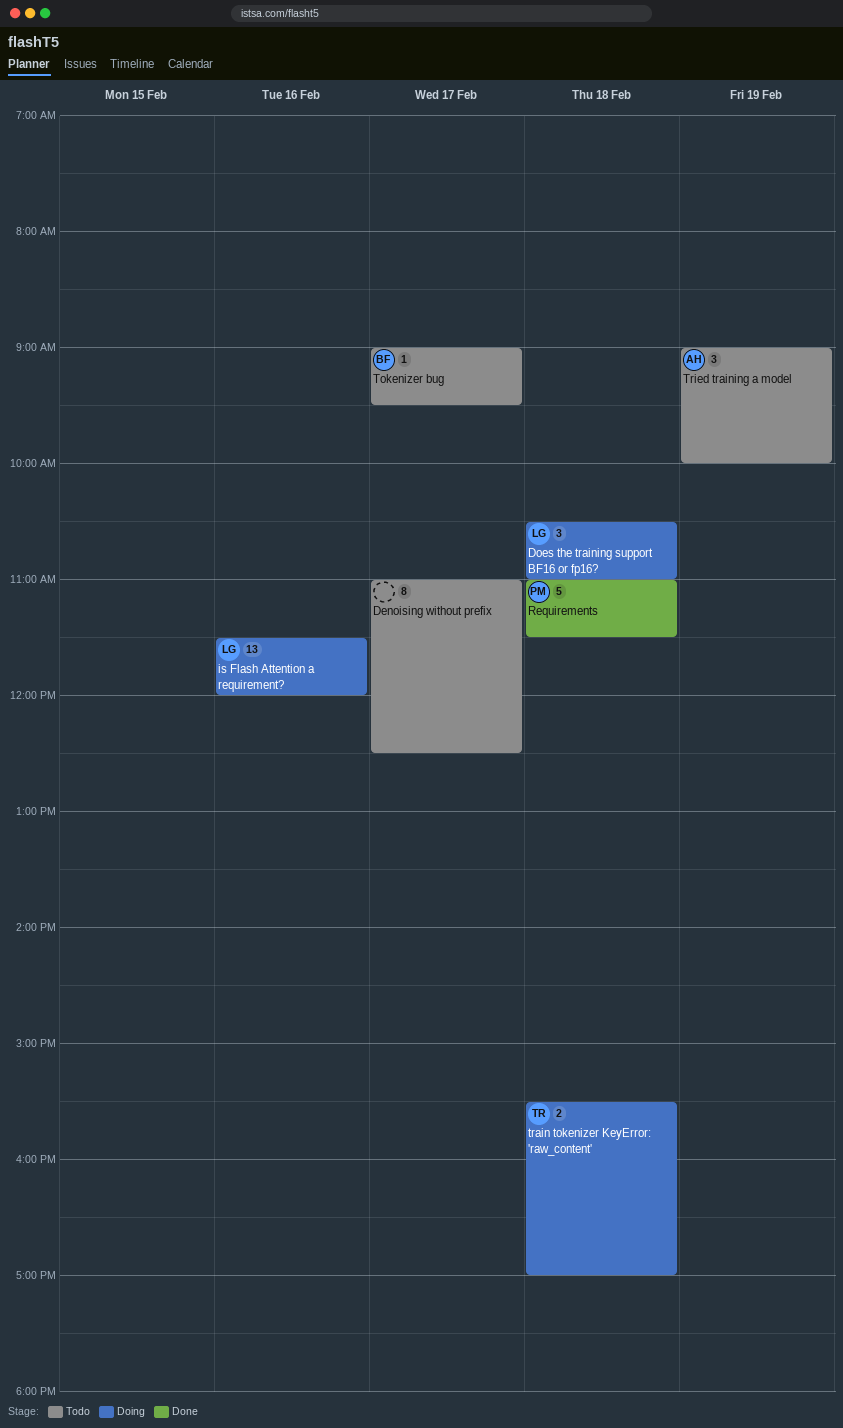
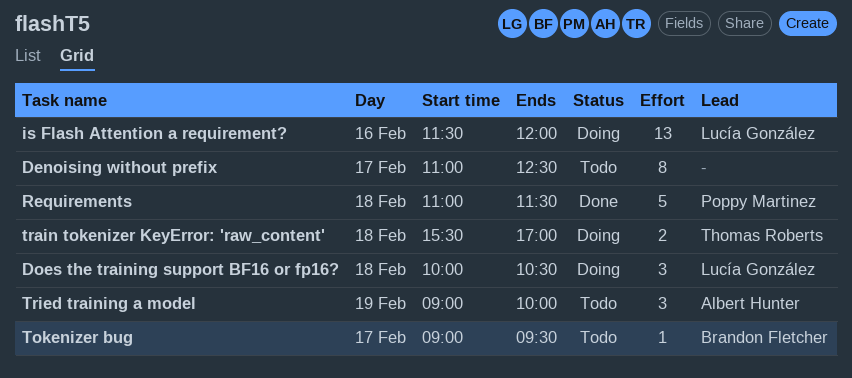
Does the training support BF16 or fp16?, begins: 10:30 -> 10:00
Does the training support BF16 or fp16?, ends: 11:00 -> 10:30

